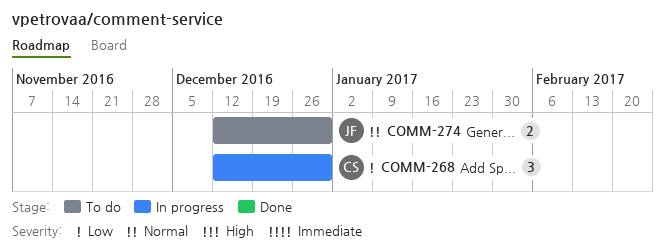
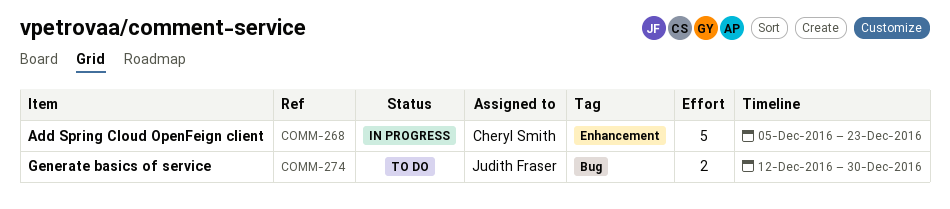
COMM-268, estimate: 3 -> 5
COMM-268, start: Dec 12 -> Dec 5
COMM-268, due: Dec 30 -> Dec 23

